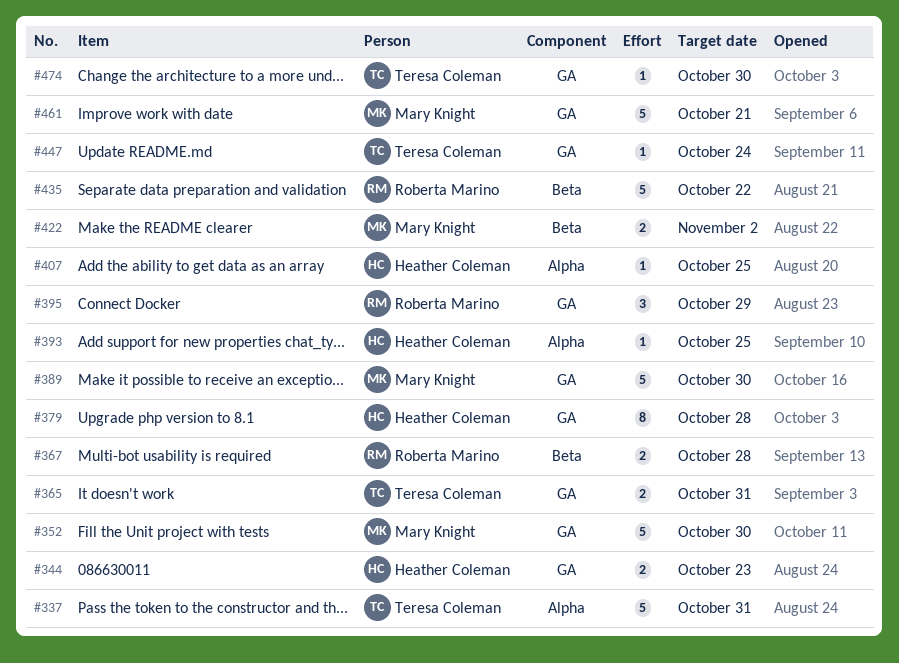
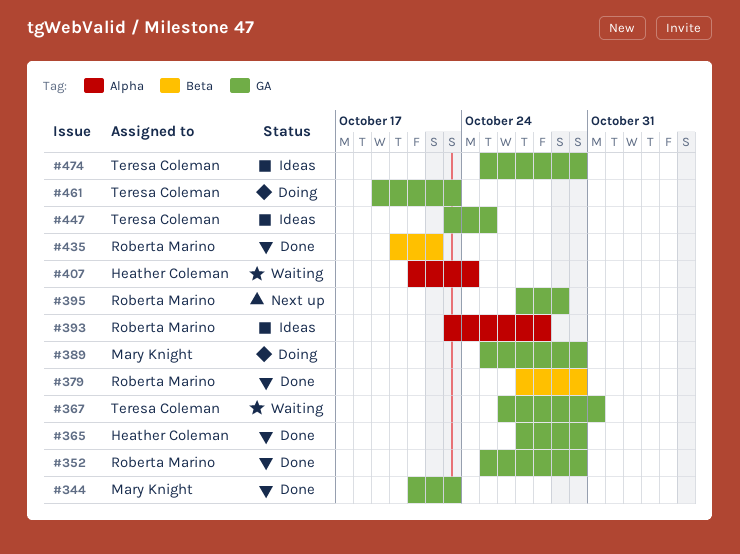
#337: present -> none
#344, owner: Heather Coleman -> Mary Knight
#352, owner: Mary Knight -> Roberta Marino
#365, owner: Teresa Coleman -> Heather Coleman
#365, due: Oct 31 -> Oct 30
#367, owner: Roberta Marino -> Teresa Coleman
#367, label: Beta -> GA
#367, due: Oct 28 -> Oct 31
#379, owner: Heather Coleman -> Roberta Marino
#379, label: GA -> Beta
#379, due: Oct 28 -> Oct 30
#393, owner: Heather Coleman -> Roberta Marino
#393, due: Oct 25 -> Oct 28
#407, due: Oct 25 -> Oct 24
#422: present -> none
#447, due: Oct 24 -> Oct 25
#461, owner: Mary Knight -> Teresa Coleman
#461, due: Oct 21 -> Oct 23

